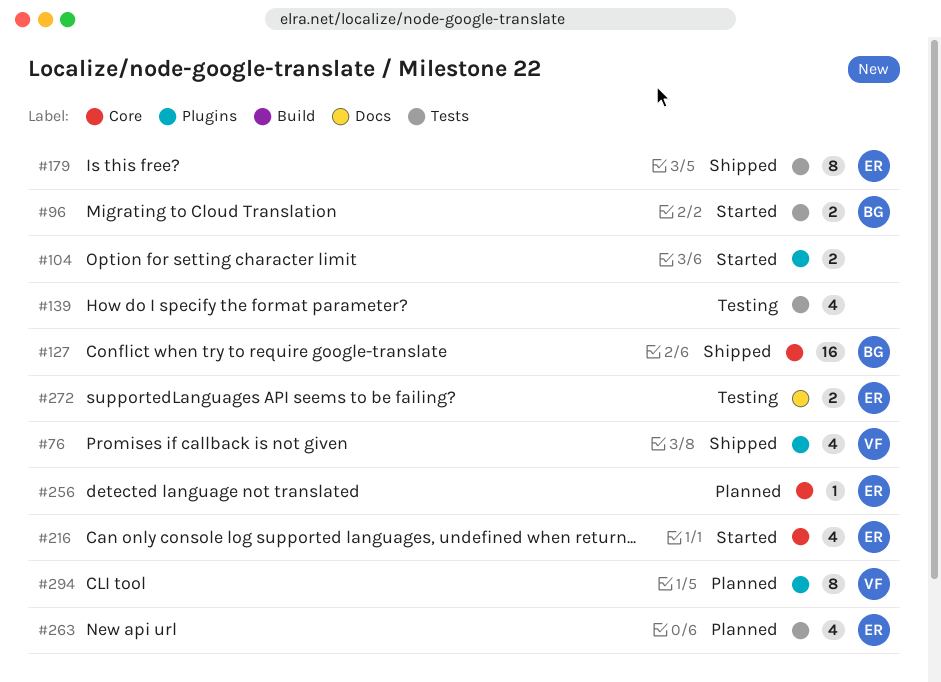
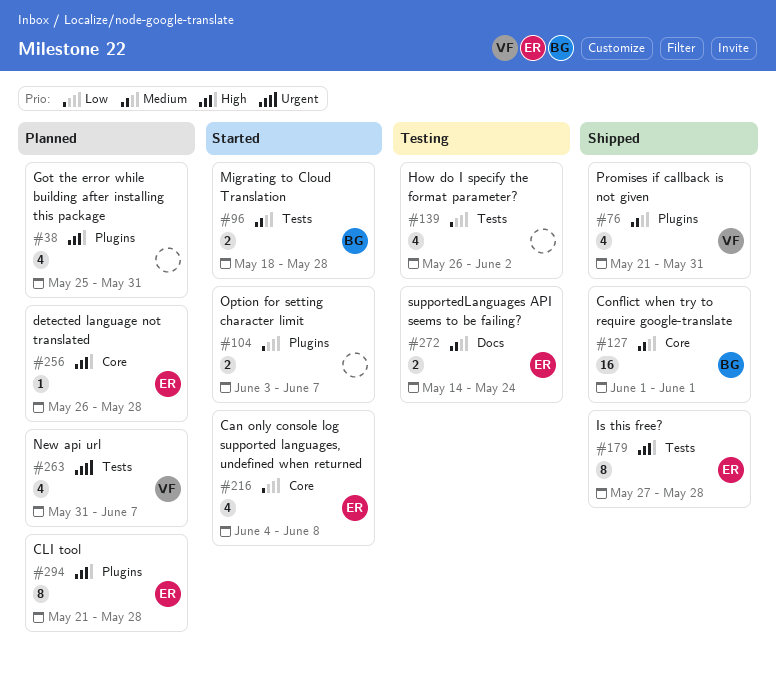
#38: none -> present
#263, owner: ER -> VF
#294, owner: VF -> ER

